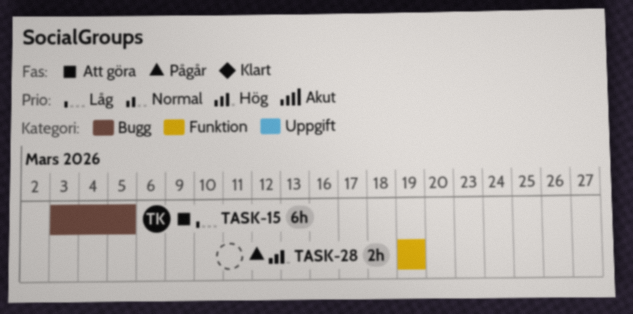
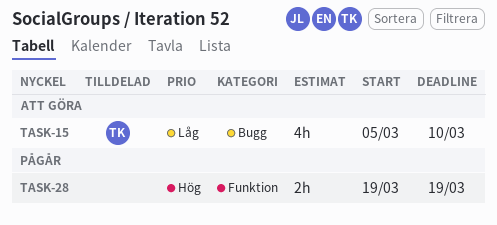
TASK-15, estimate: 6h -> 4h
TASK-15, start: Mar 3 -> Mar 5
TASK-15, due: Mar 5 -> Mar 10

